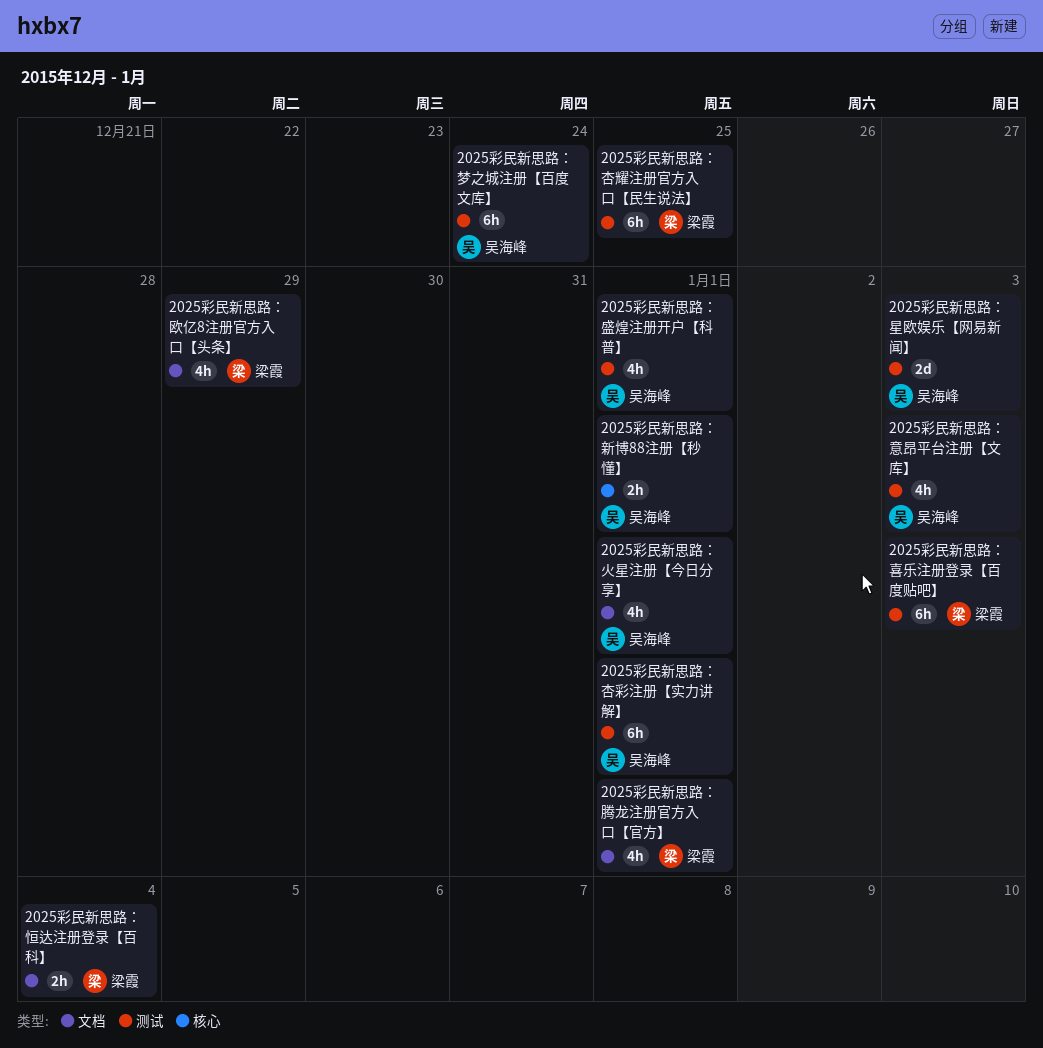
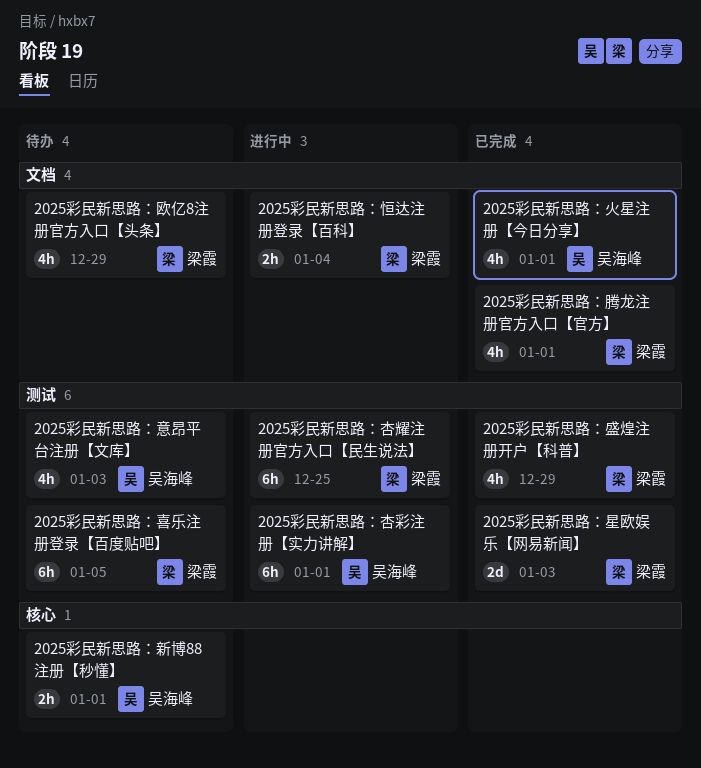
2025彩民新思路：喜乐注册登录【百度贴吧】, due: Jan 3 -> Jan 5
2025彩民新思路：星欧娱乐【网易新闻】, owner: 吴海峰 -> 梁霞
2025彩民新思路：梦之城注册【百度文库】: present -> none
2025彩民新思路：盛煌注册开户【科普】, owner: 吴海峰 -> 梁霞
2025彩民新思路：盛煌注册开户【科普】, due: Jan 1 -> Dec 29

